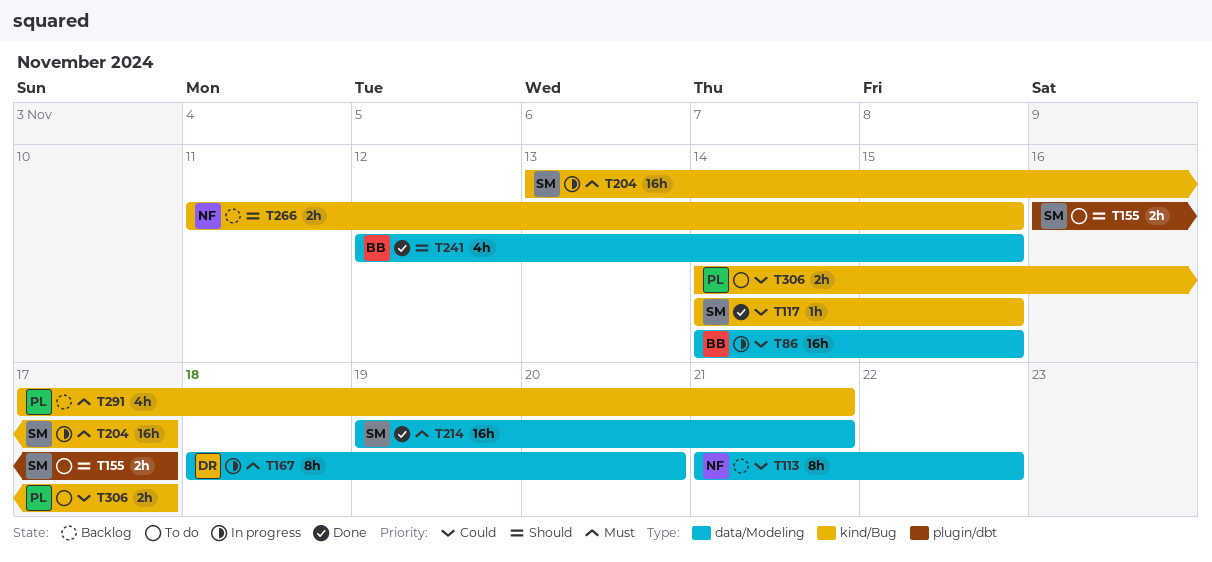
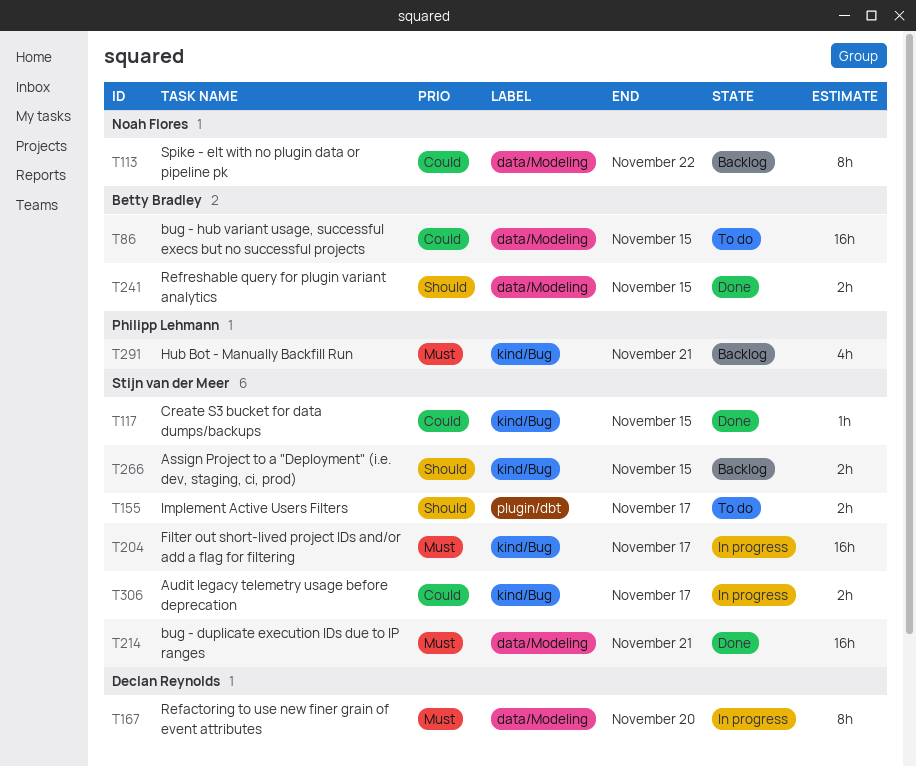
T86, status: In progress -> To do
T241, estimate: 4h -> 2h
T266, owner: Noah Flores -> Stijn van der Meer
T306, status: To do -> In progress
T306, owner: Philipp Lehmann -> Stijn van der Meer

